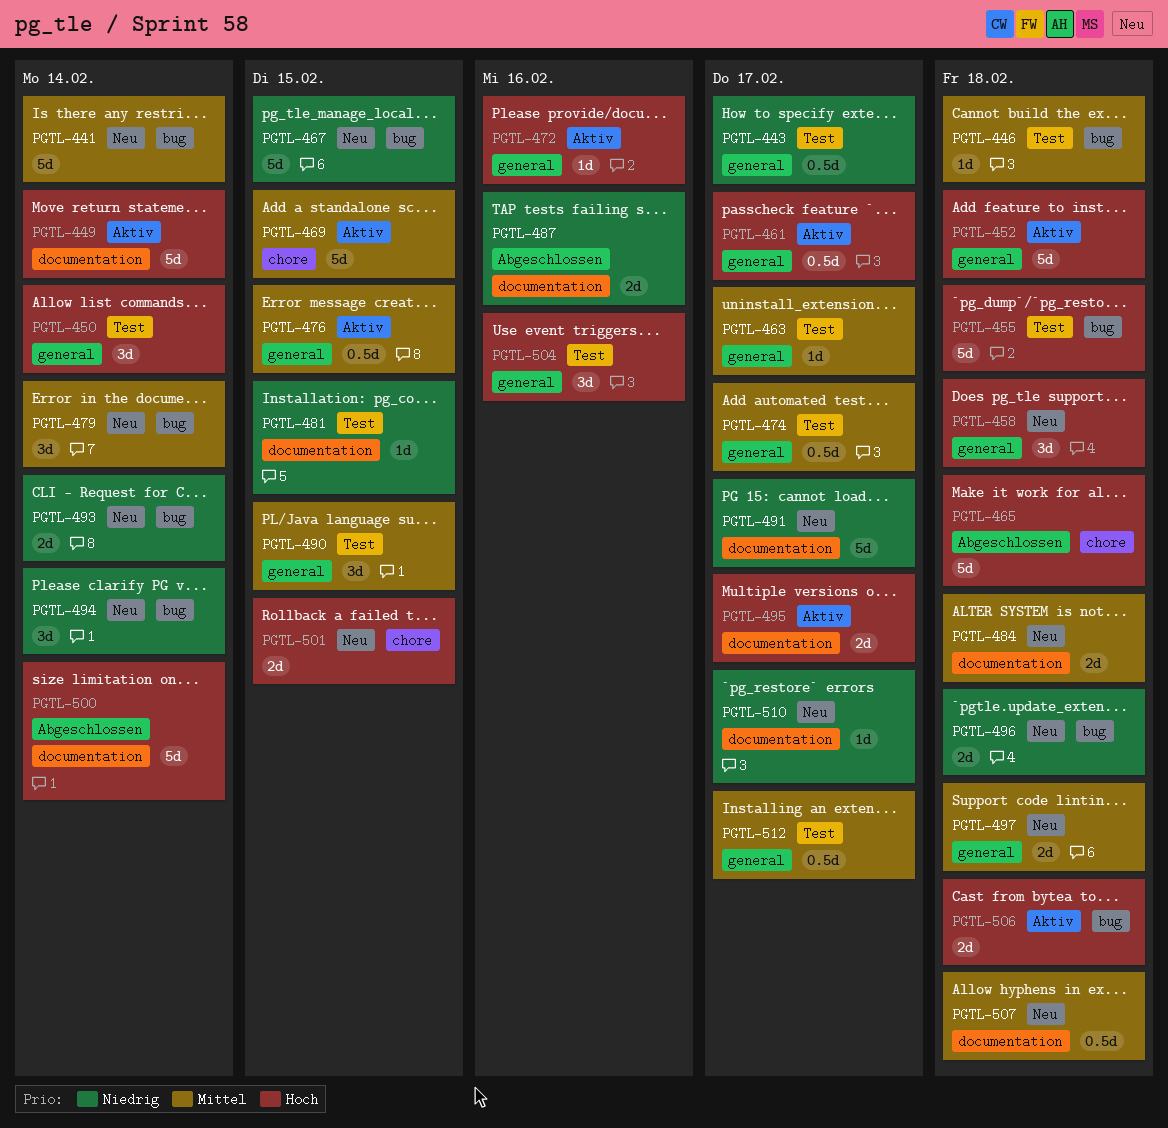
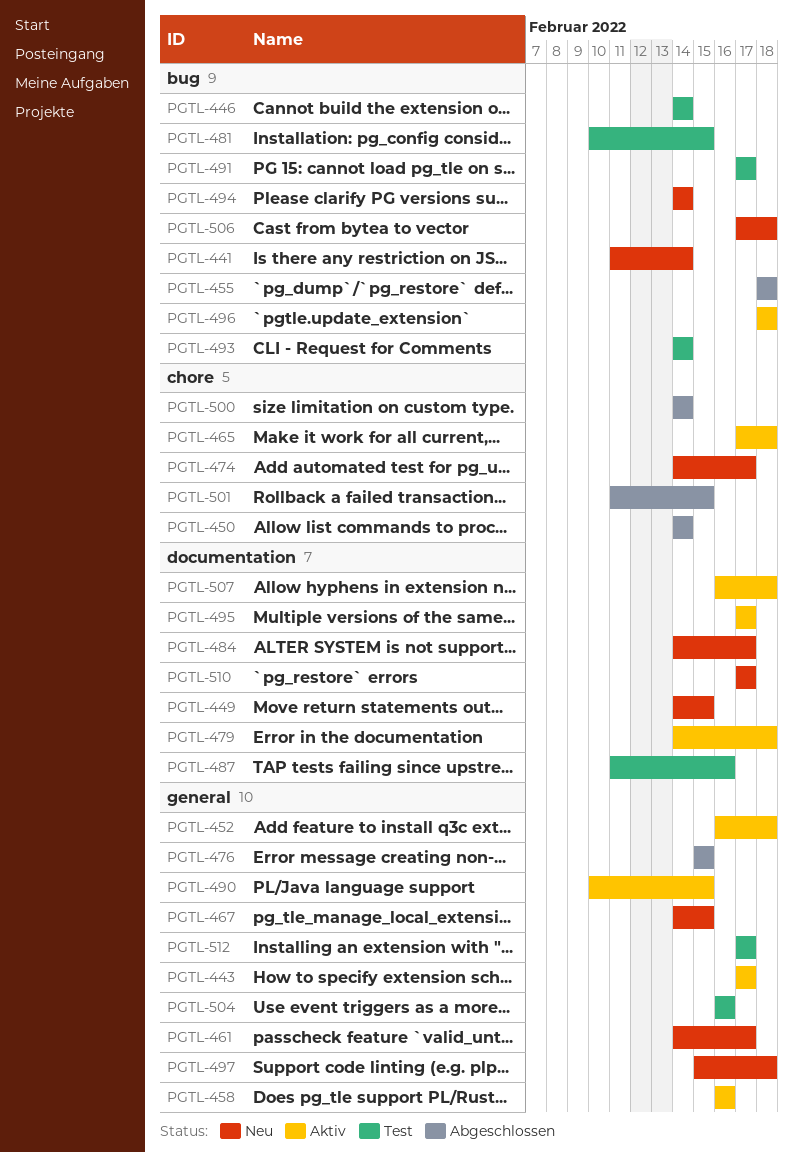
PGTL-443, status: Test -> Aktiv
PGTL-446, due: Feb 18 -> Feb 14
PGTL-449, status: Aktiv -> Neu
PGTL-449, due: Feb 14 -> Feb 15
PGTL-450, status: Test -> Abgeschlossen
PGTL-450, label: general -> chore
PGTL-455, status: Test -> Abgeschlossen
PGTL-458, status: Neu -> Aktiv
PGTL-458, due: Feb 18 -> Feb 16
PGTL-461, status: Aktiv -> Neu
PGTL-463: present -> none
PGTL-465, status: Abgeschlossen -> Aktiv
PGTL-467, label: bug -> general
PGTL-469: present -> none
PGTL-472: present -> none
PGTL-474, status: Test -> Neu
PGTL-474, label: general -> chore
PGTL-476, status: Aktiv -> Abgeschlossen
PGTL-479, status: Neu -> Aktiv
PGTL-479, label: bug -> documentation
PGTL-479, due: Feb 14 -> Feb 18
PGTL-481, label: documentation -> bug
PGTL-484, due: Feb 18 -> Feb 17
PGTL-487, status: Abgeschlossen -> Test
PGTL-490, status: Test -> Aktiv
PGTL-491, status: Neu -> Test
PGTL-491, label: documentation -> bug
PGTL-493, status: Neu -> Test
PGTL-496, status: Neu -> Aktiv
PGTL-500, label: documentation -> chore
PGTL-501, status: Neu -> Abgeschlossen
PGTL-506, status: Aktiv -> Neu
PGTL-507, status: Neu -> Aktiv

